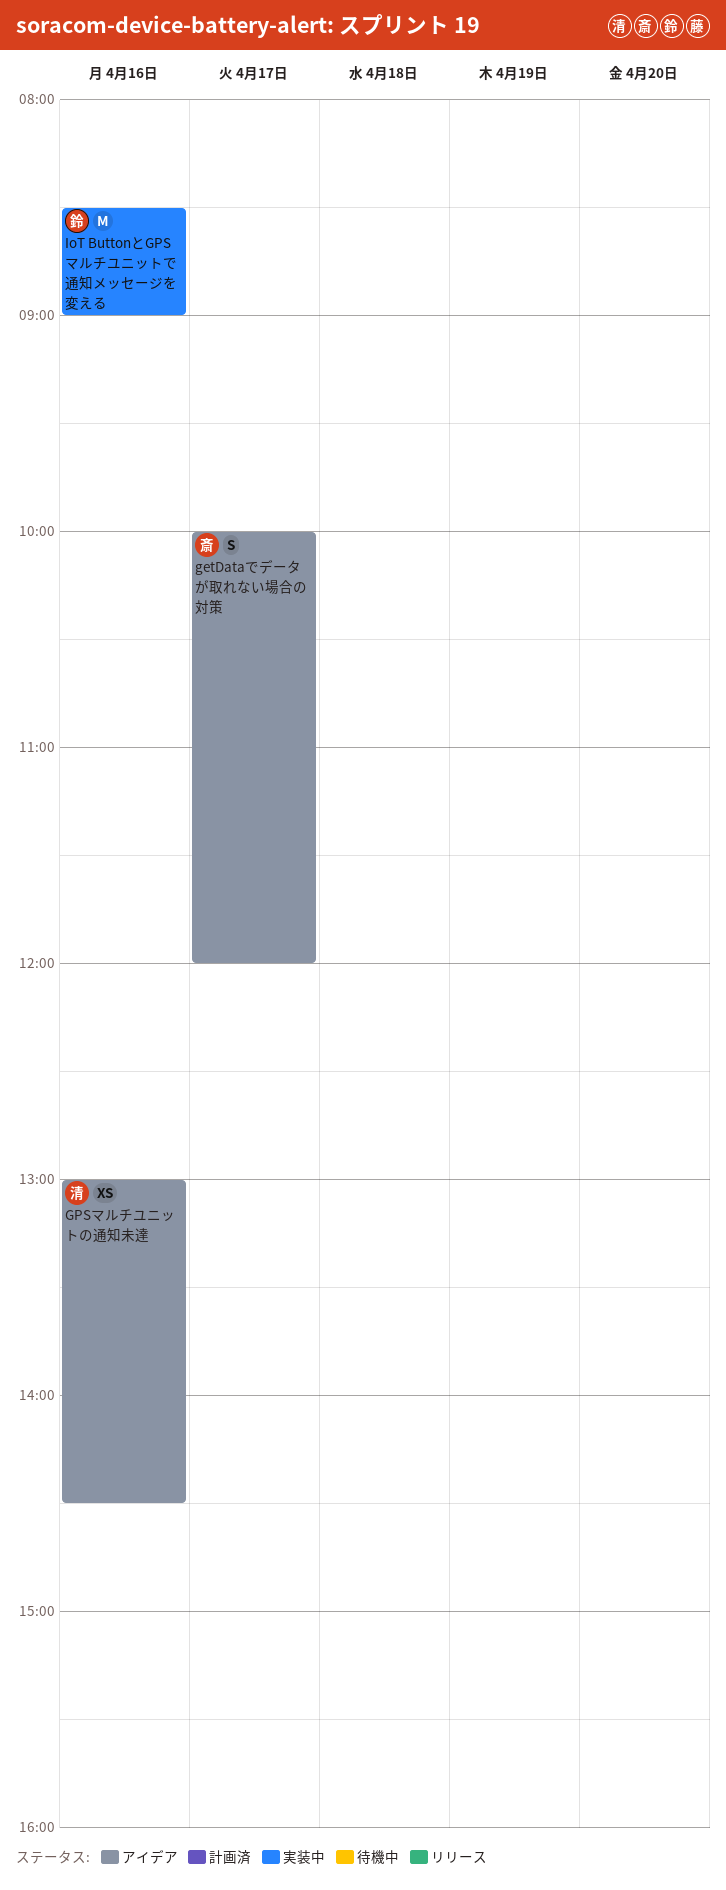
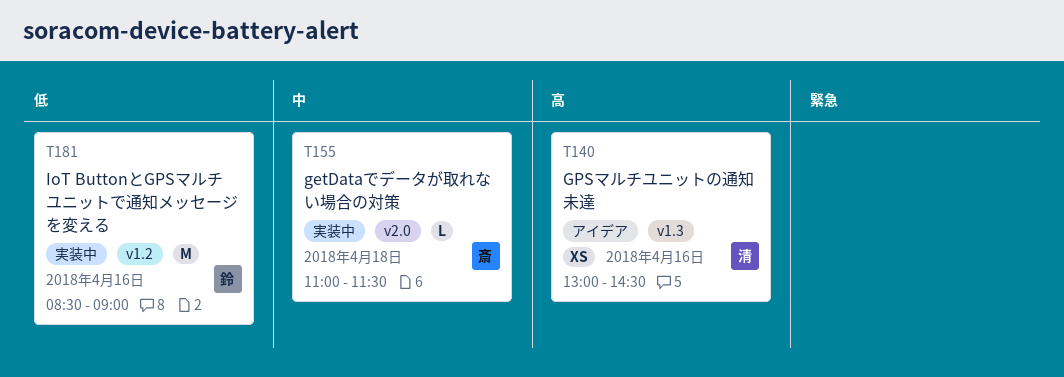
getDataでデータが取れない場合の対策, status: アイデア -> 実装中
getDataでデータが取れない場合の対策, estimate: S -> L
getDataでデータが取れない場合の対策, day: Apr 17 -> Apr 18
getDataでデータが取れない場合の対策, begins: 10:00 -> 11:00
getDataでデータが取れない場合の対策, ends: 12:00 -> 11:30

